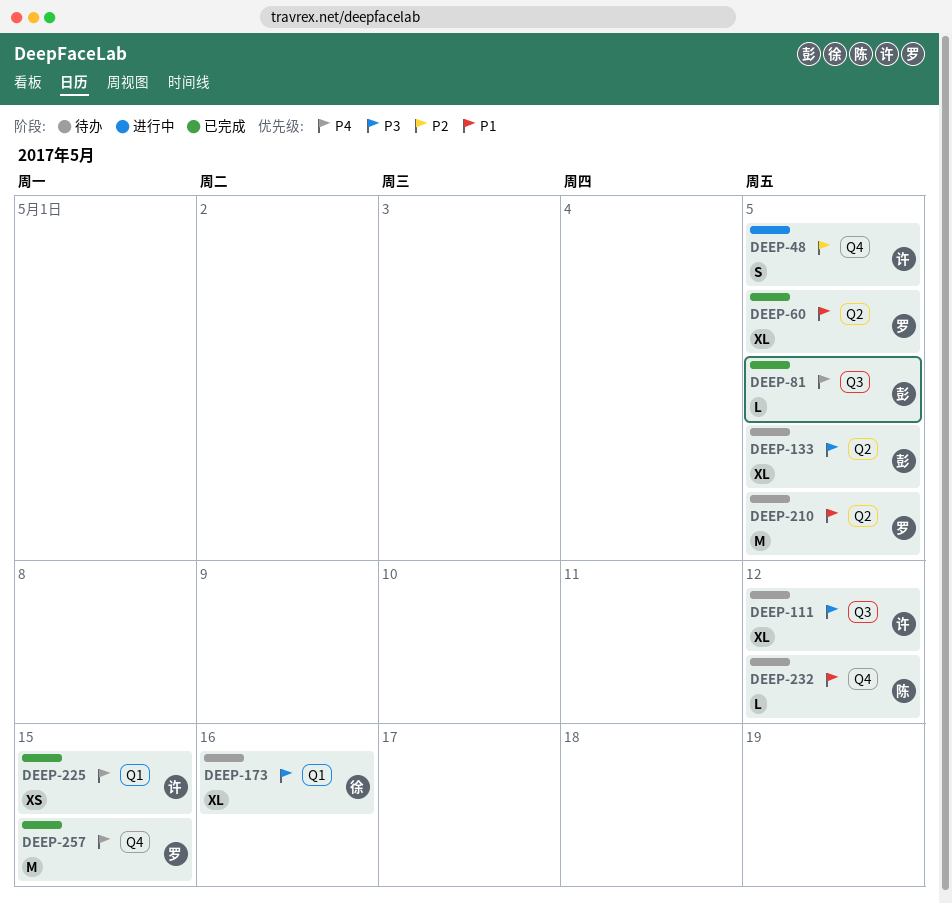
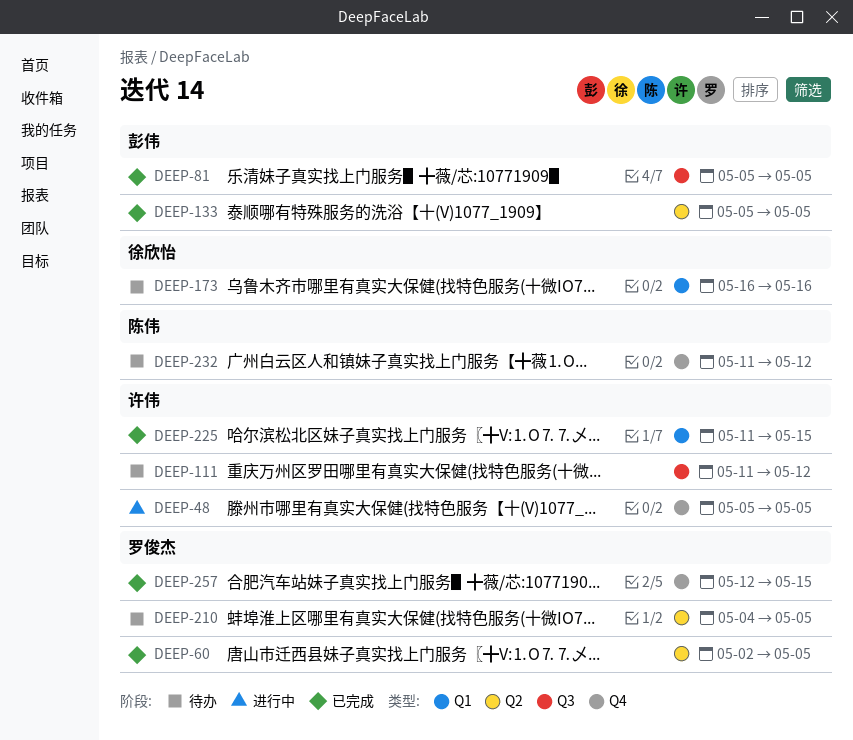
DEEP-133, status: 待办 -> 已完成

